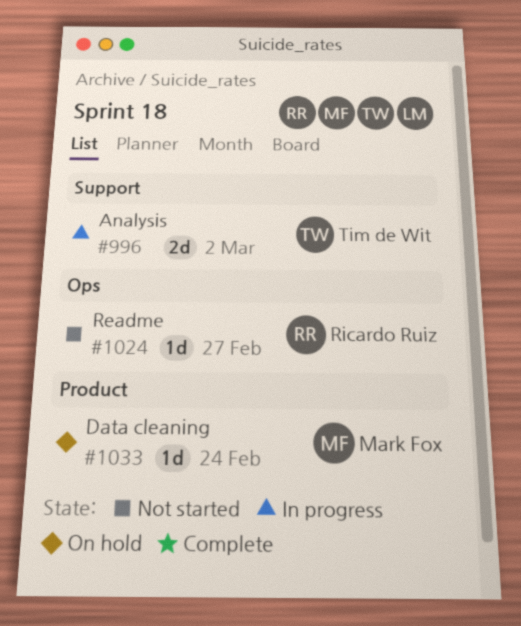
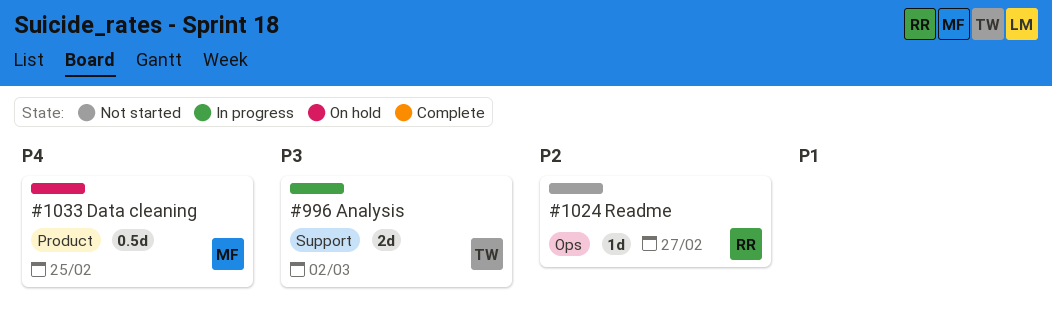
#1033, estimate: 1d -> 0.5d
#1033, due: Feb 24 -> Feb 25

